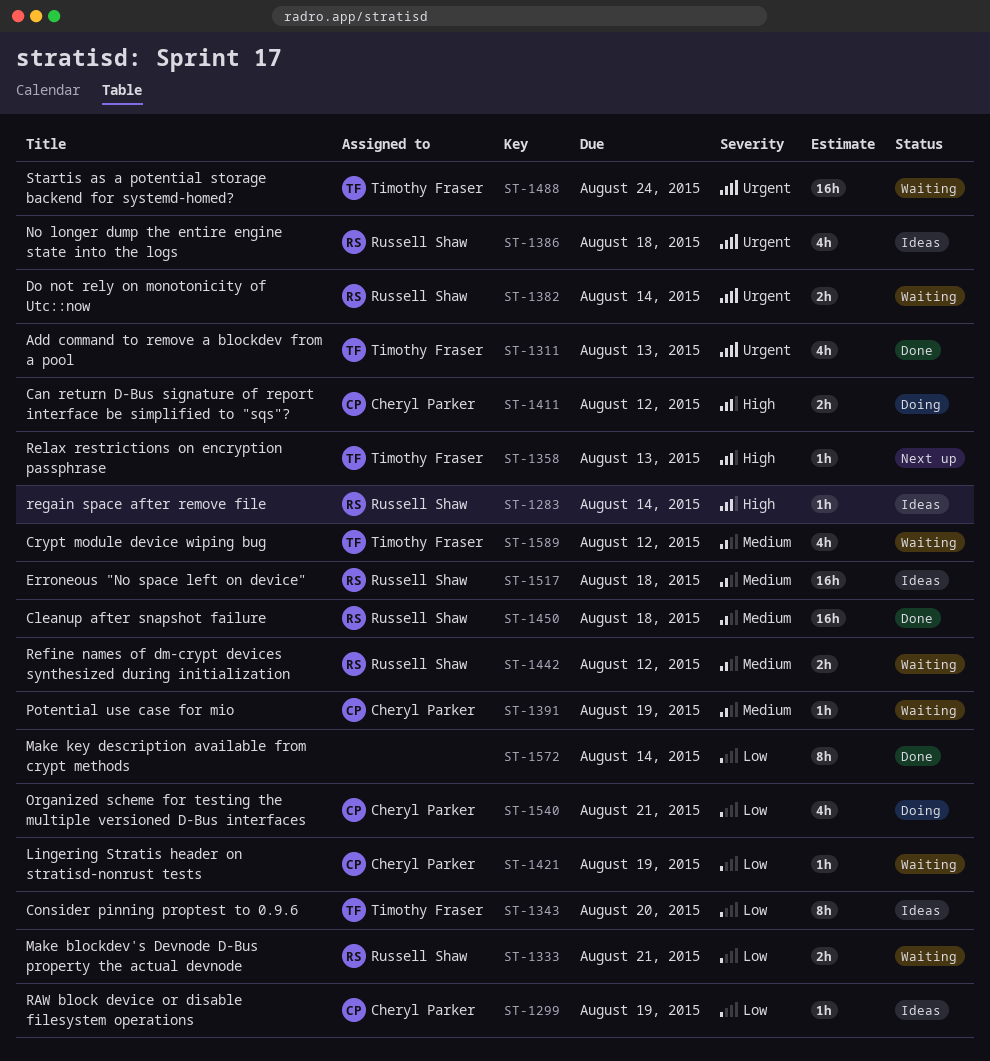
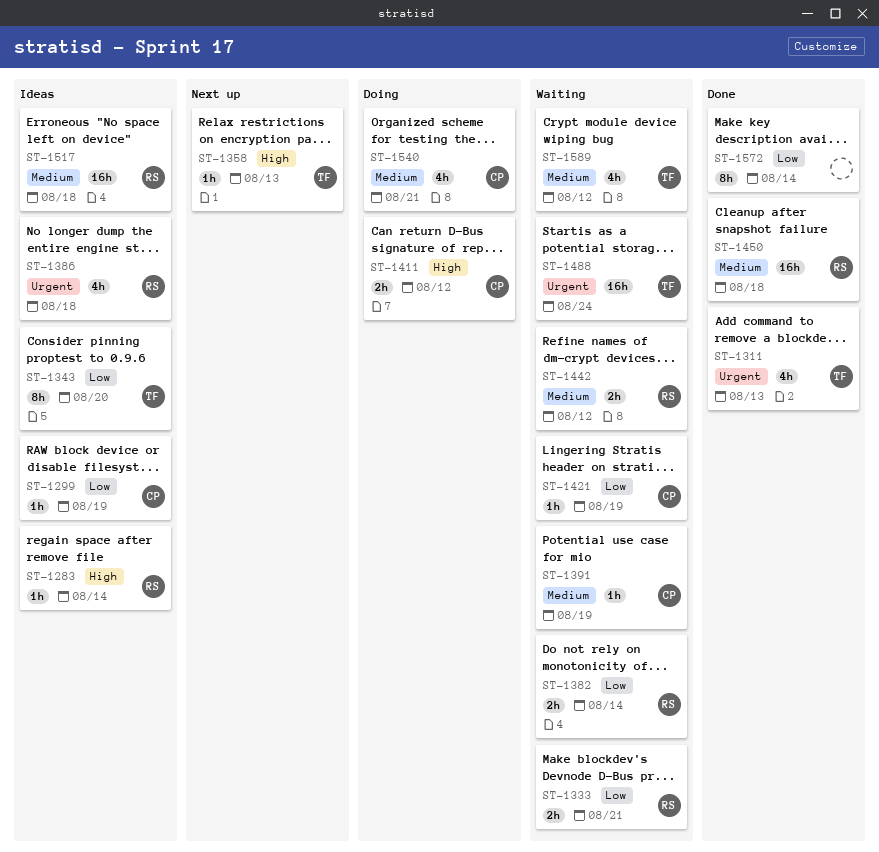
ST-1382, priority: Urgent -> Low
ST-1540, priority: Low -> Medium

